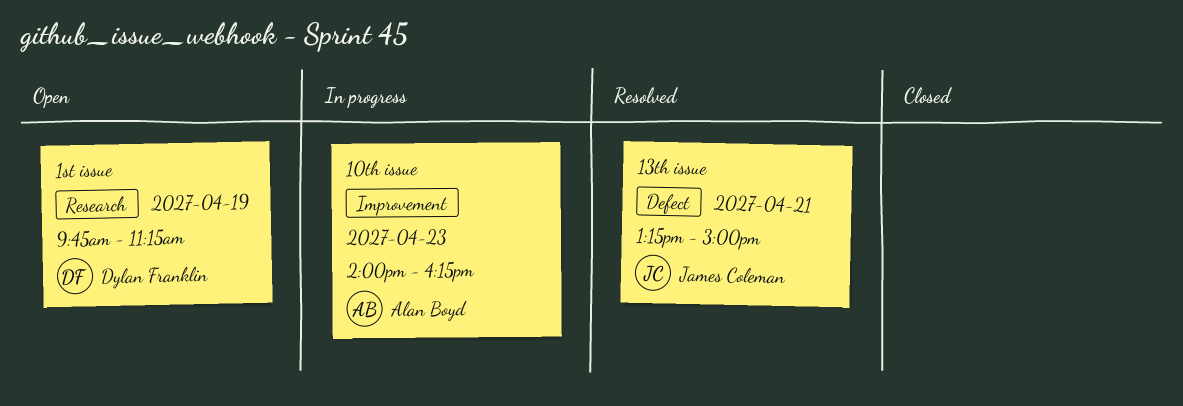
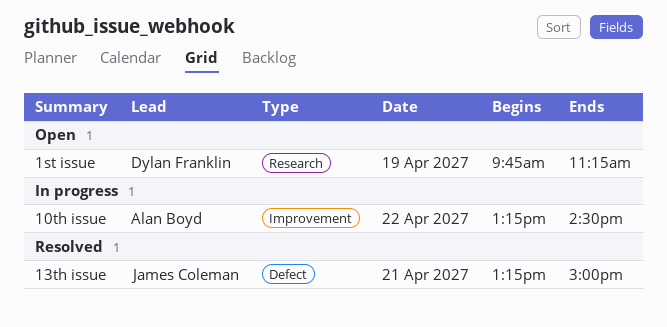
10th issue, day: Apr 23 -> Apr 22
10th issue, begins: 14:00 -> 13:15
10th issue, ends: 16:15 -> 14:30

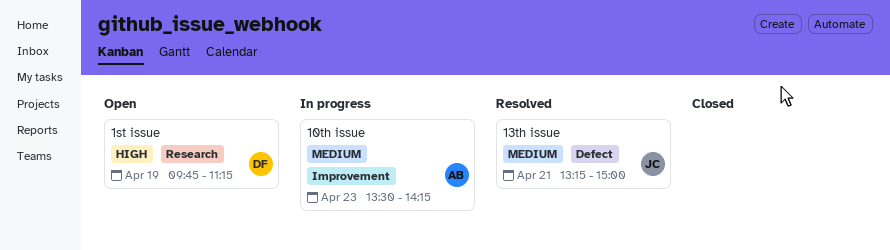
10th issue, day: Apr 22 -> Apr 23
10th issue, begins: 13:15 -> 13:30
10th issue, ends: 14:30 -> 14:15

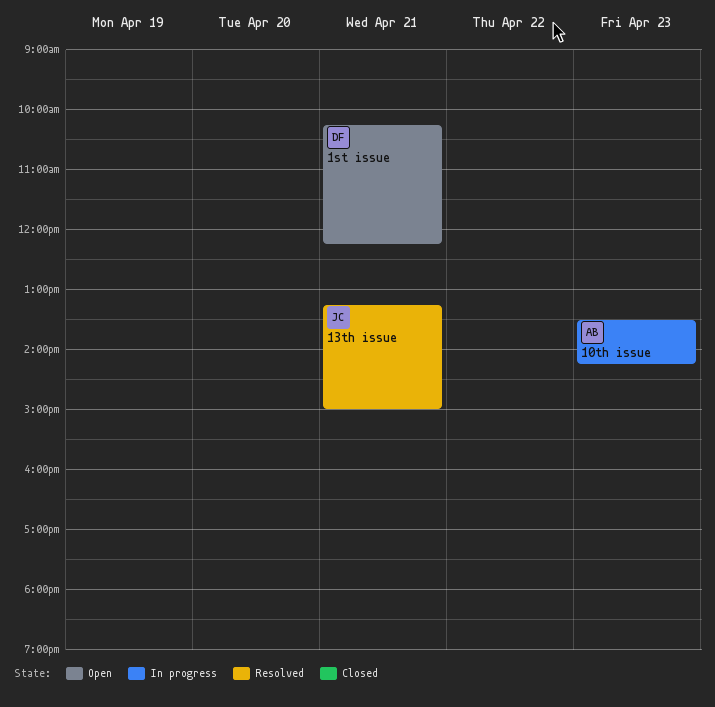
1st issue, day: Apr 19 -> Apr 21
1st issue, begins: 09:45 -> 10:15
1st issue, ends: 11:15 -> 12:15

